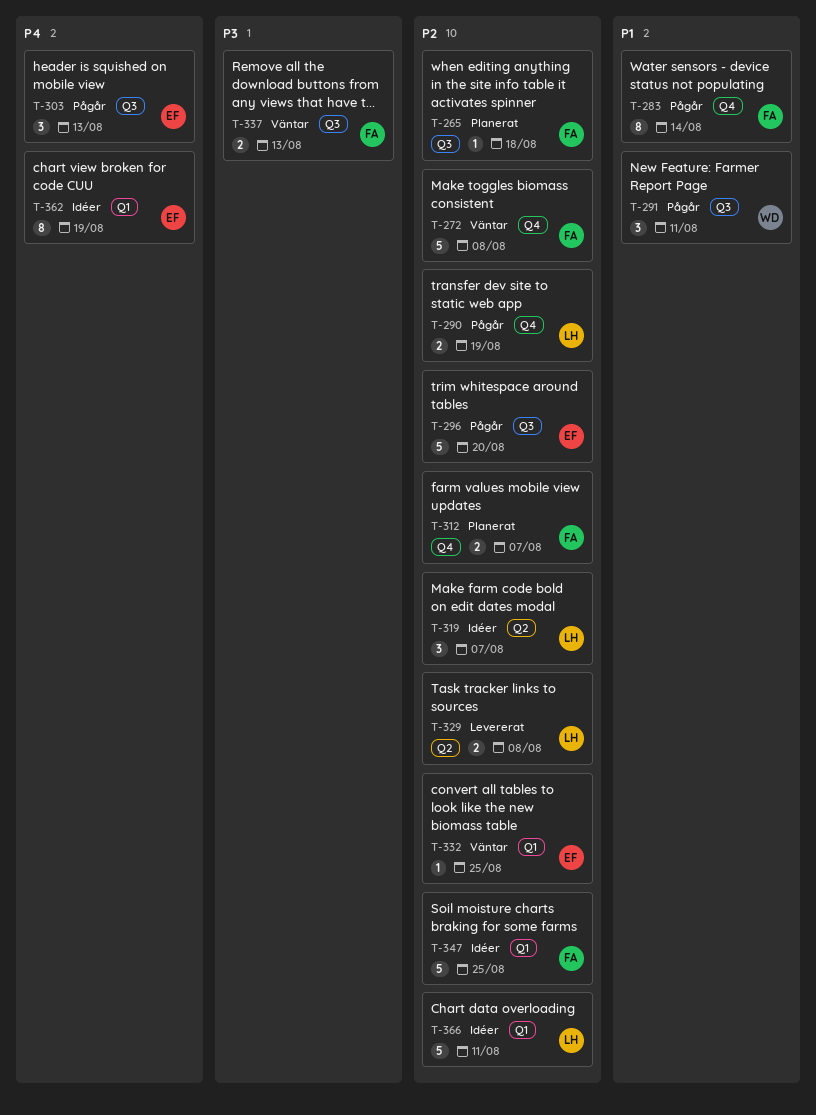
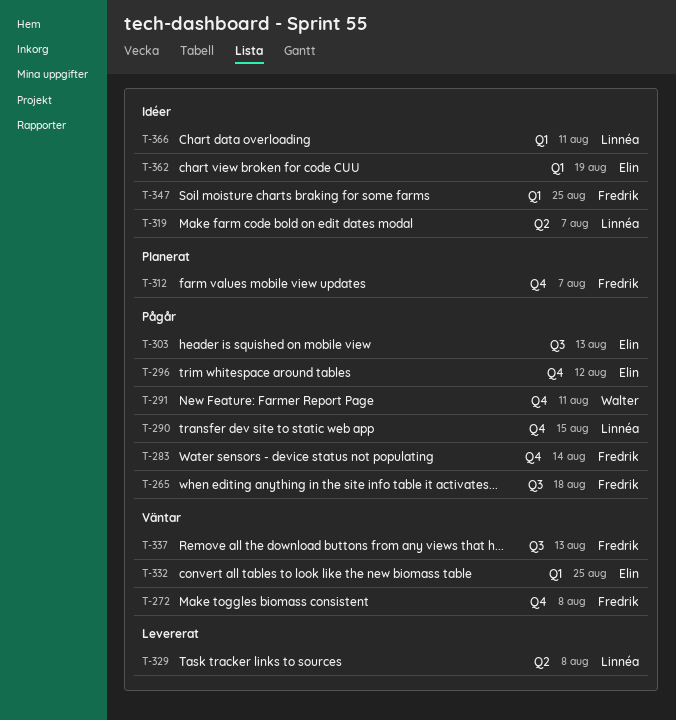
T-265, status: Planerat -> Pågår
T-290, due: Aug 19 -> Aug 15
T-291, label: Q3 -> Q4
T-296, label: Q3 -> Q4
T-296, due: Aug 20 -> Aug 12

